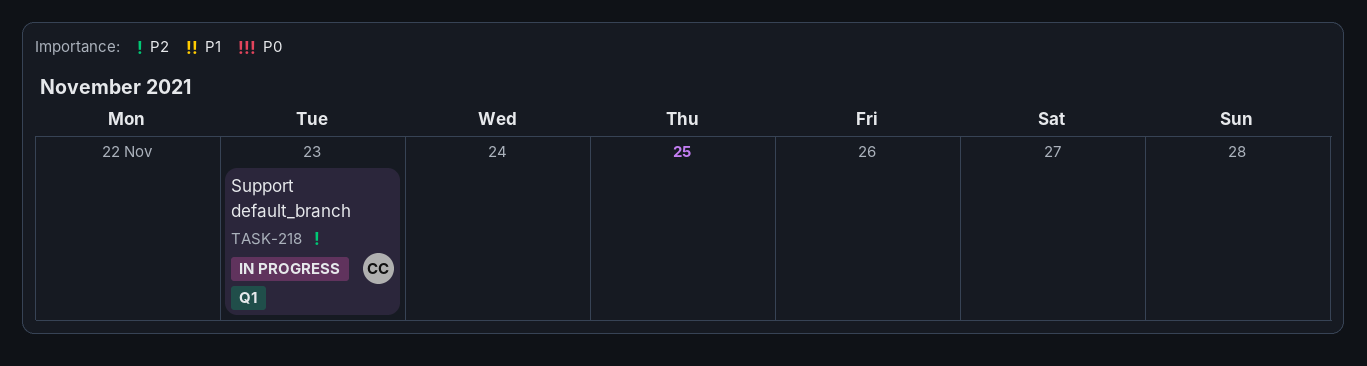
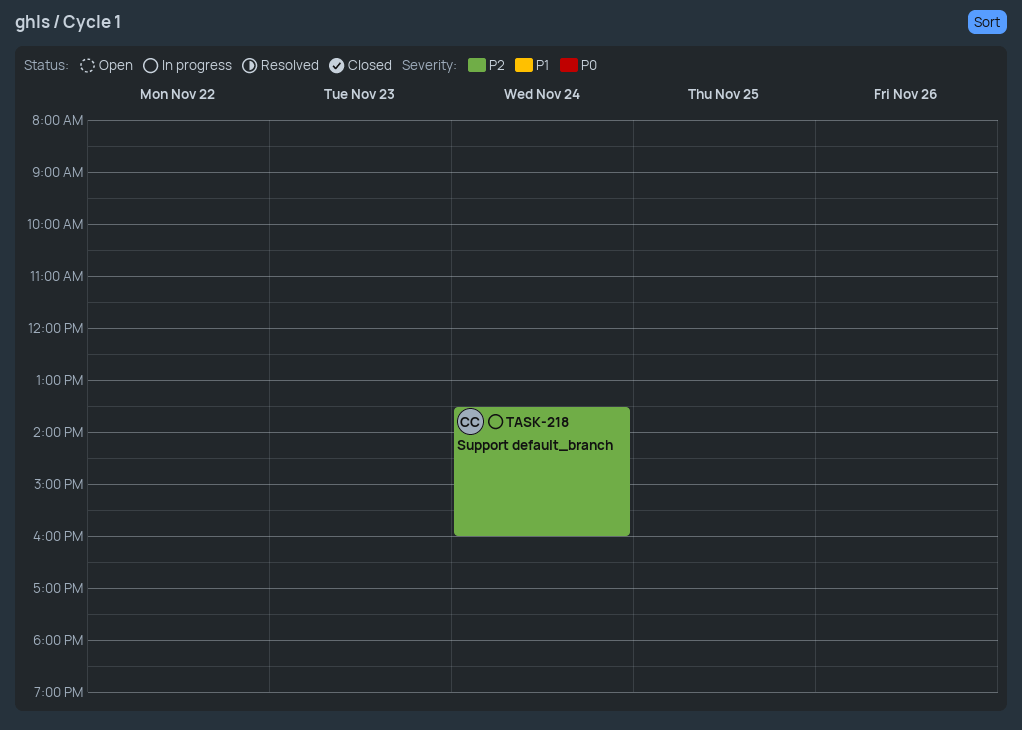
TASK-218, day: Nov 23 -> Nov 24

